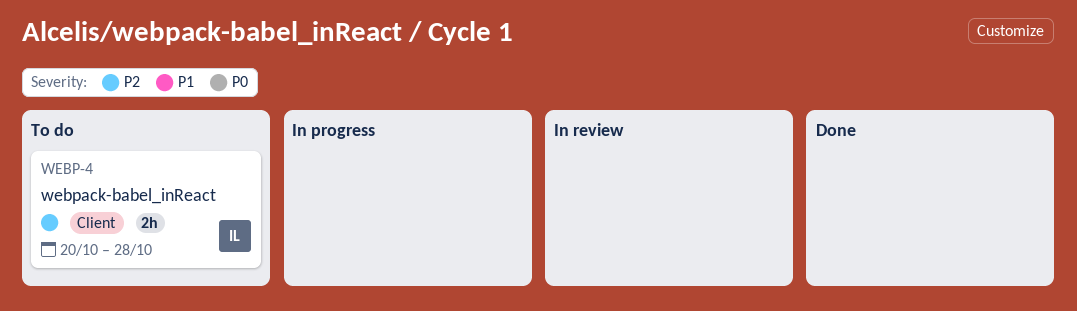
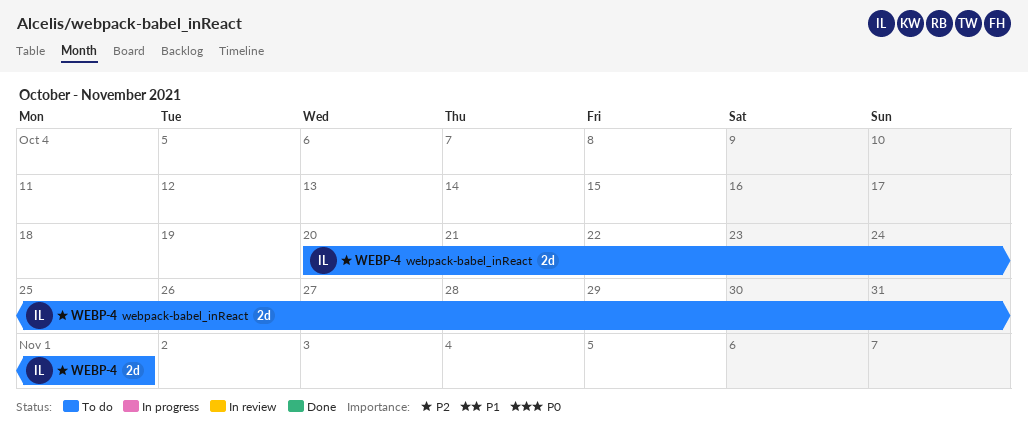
WEBP-4, estimate: 2h -> 2d
WEBP-4, due: Oct 28 -> Nov 1

